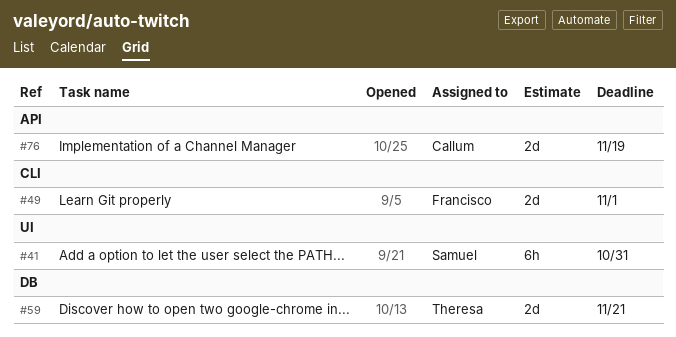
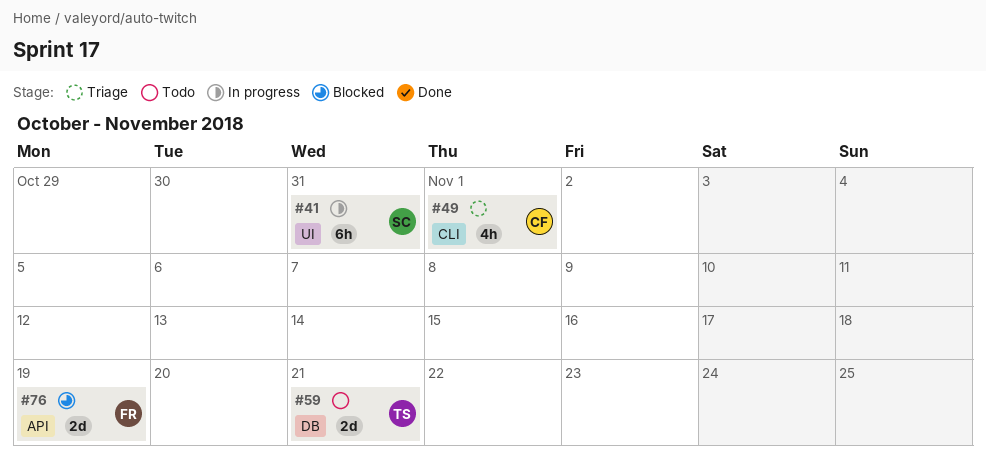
#49, owner: Francisco -> Callum
#49, estimate: 2d -> 4h
#76, owner: Callum -> Francisco

